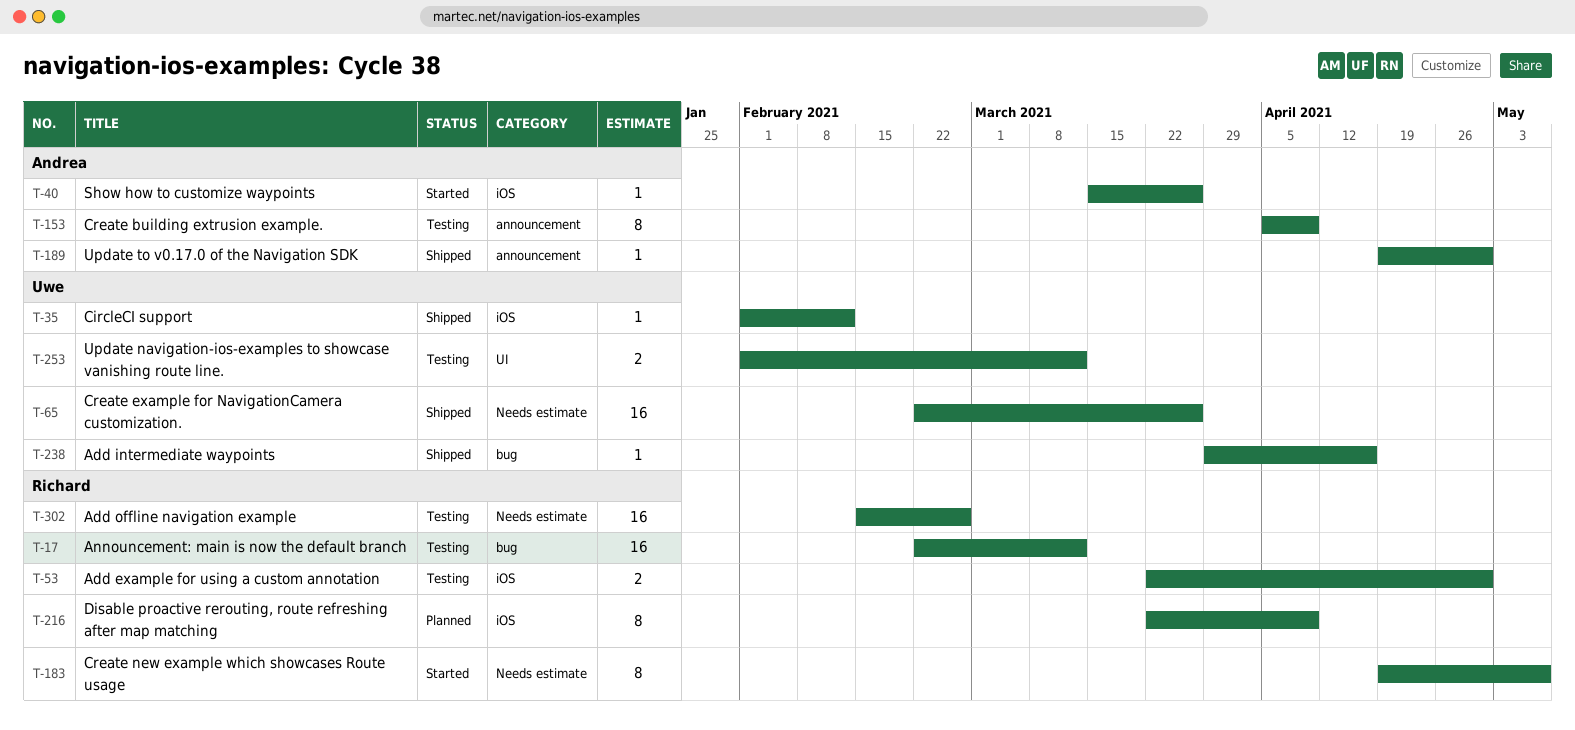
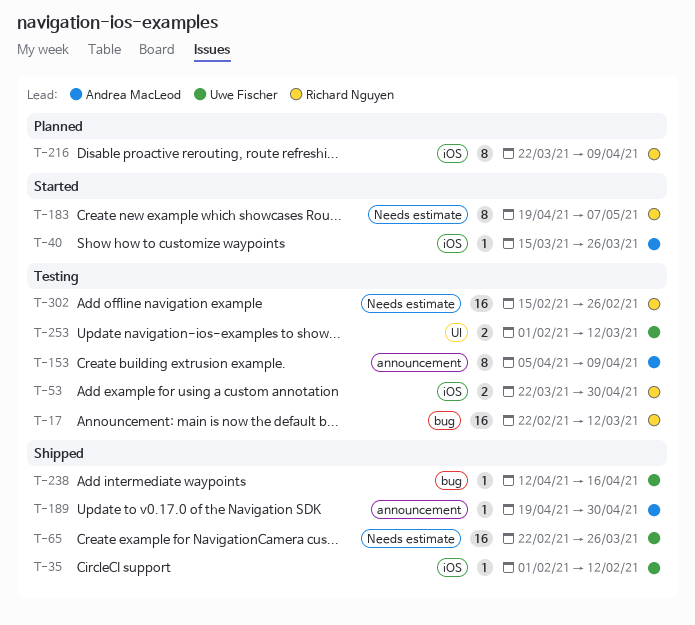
T-238, start: Mar 29 -> Apr 12

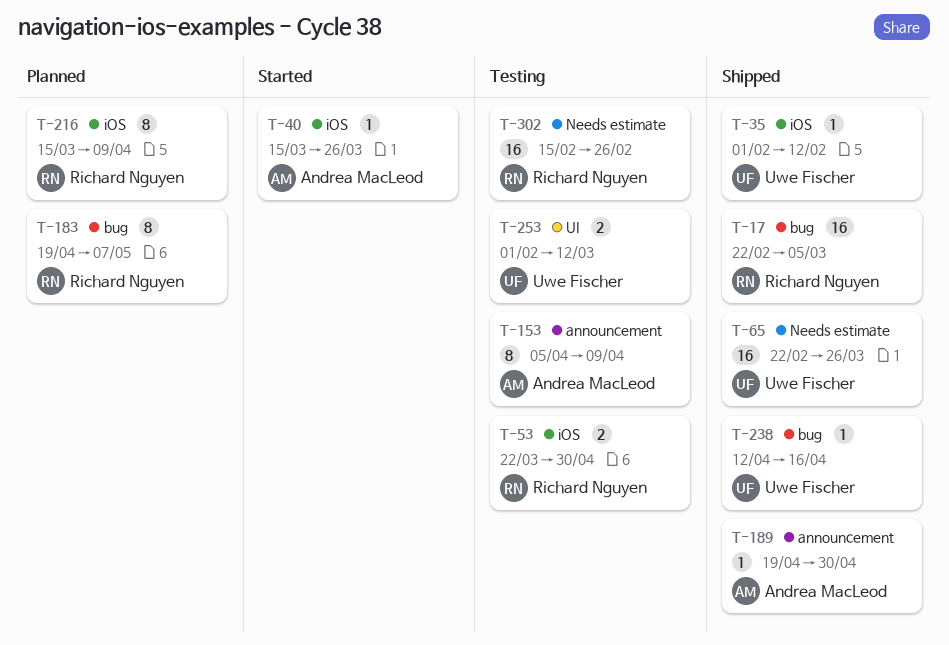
T-17, status: Testing -> Shipped
T-17, due: Mar 12 -> Mar 5
T-183, status: Started -> Planned
T-183, label: Needs estimate -> bug
T-216, start: Mar 22 -> Mar 15

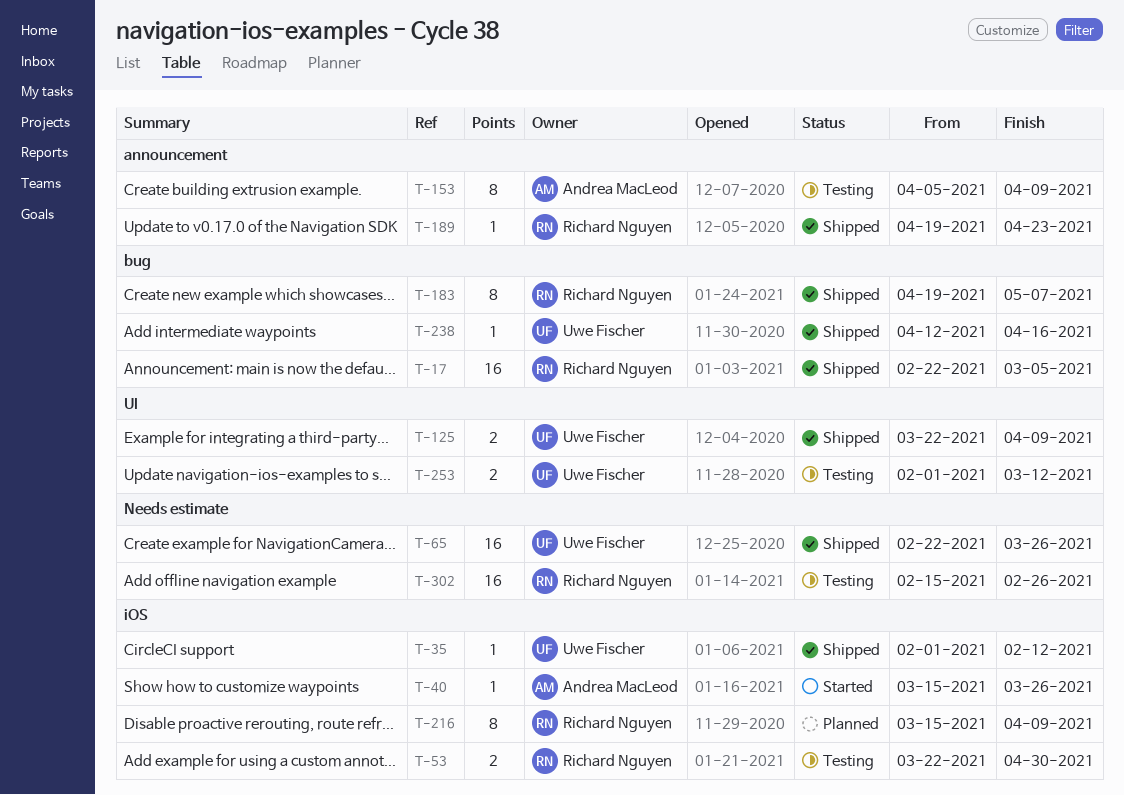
T-125: none -> present
T-183, status: Planned -> Shipped
T-189, owner: Andrea MacLeod -> Richard Nguyen
T-189, due: Apr 30 -> Apr 23

